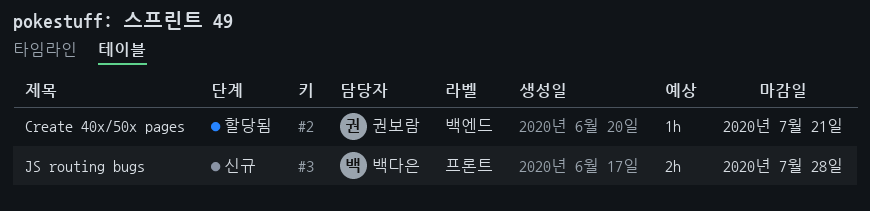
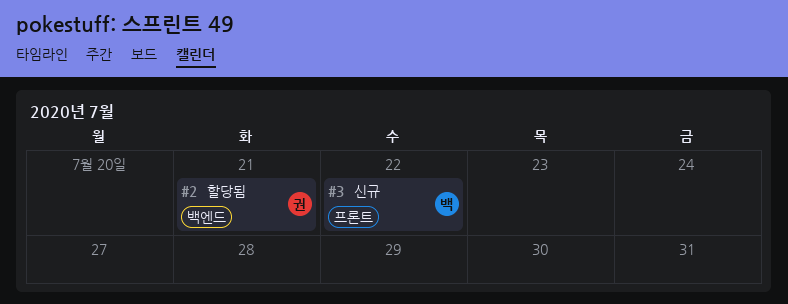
#3, due: Jul 28 -> Jul 22

